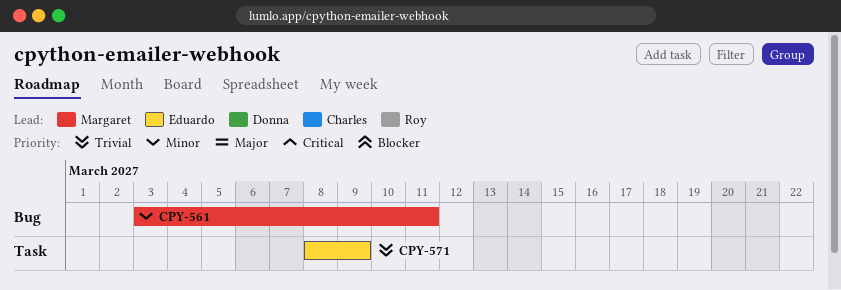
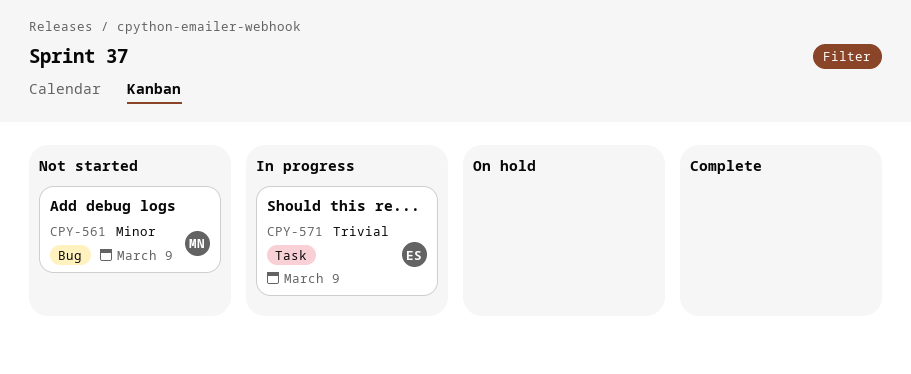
CPY-561, due: Mar 11 -> Mar 9

